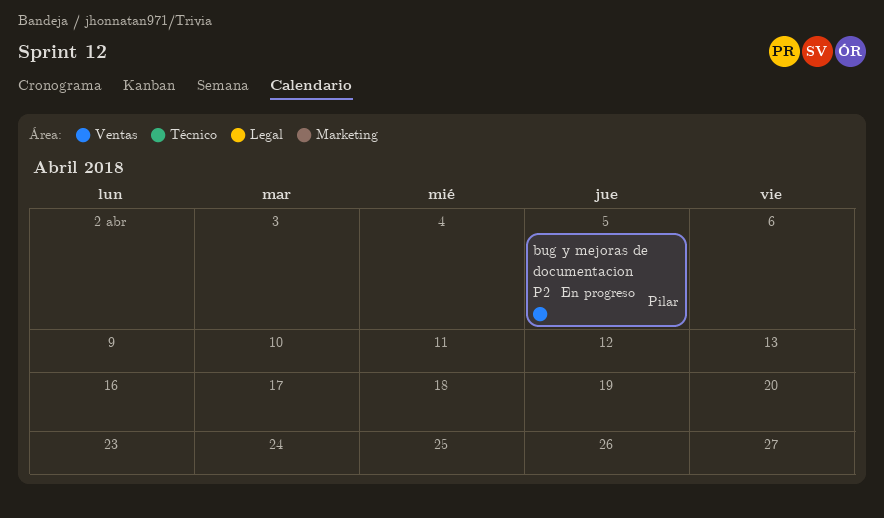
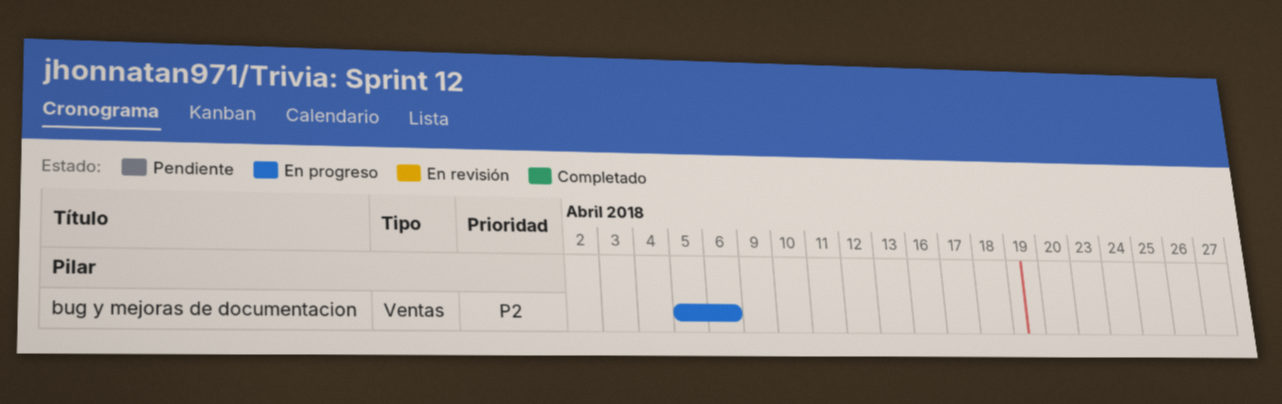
bug y mejoras de documentacion, due: Apr 5 -> Apr 6

